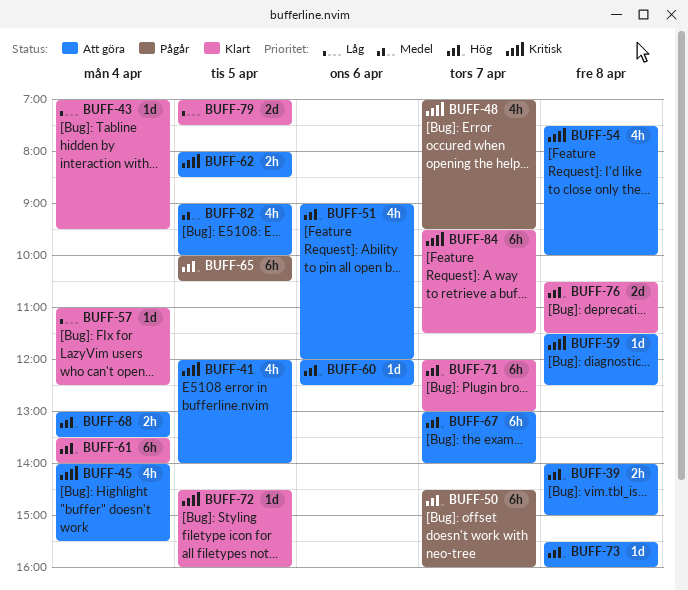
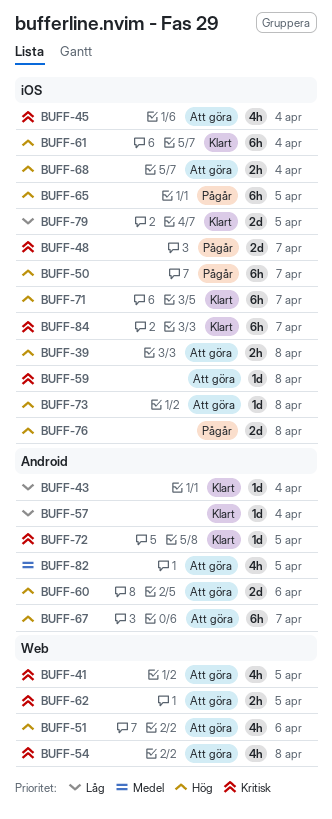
BUFF-48, estimate: 4h -> 2d
BUFF-60, estimate: 1d -> 2d
BUFF-76, status: Klart -> Pågår

